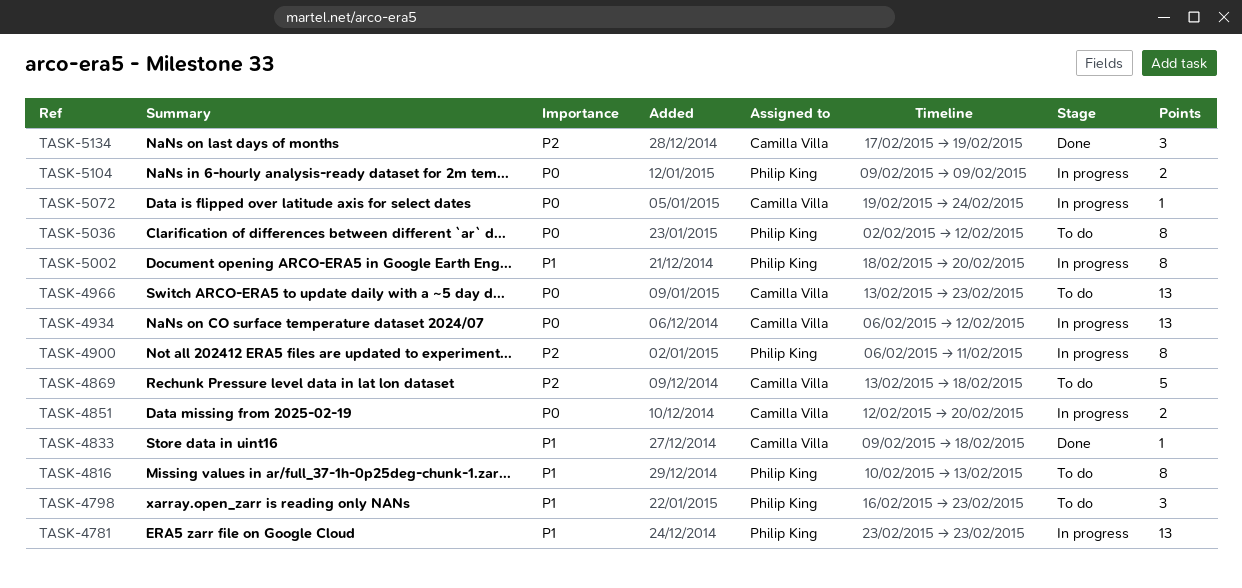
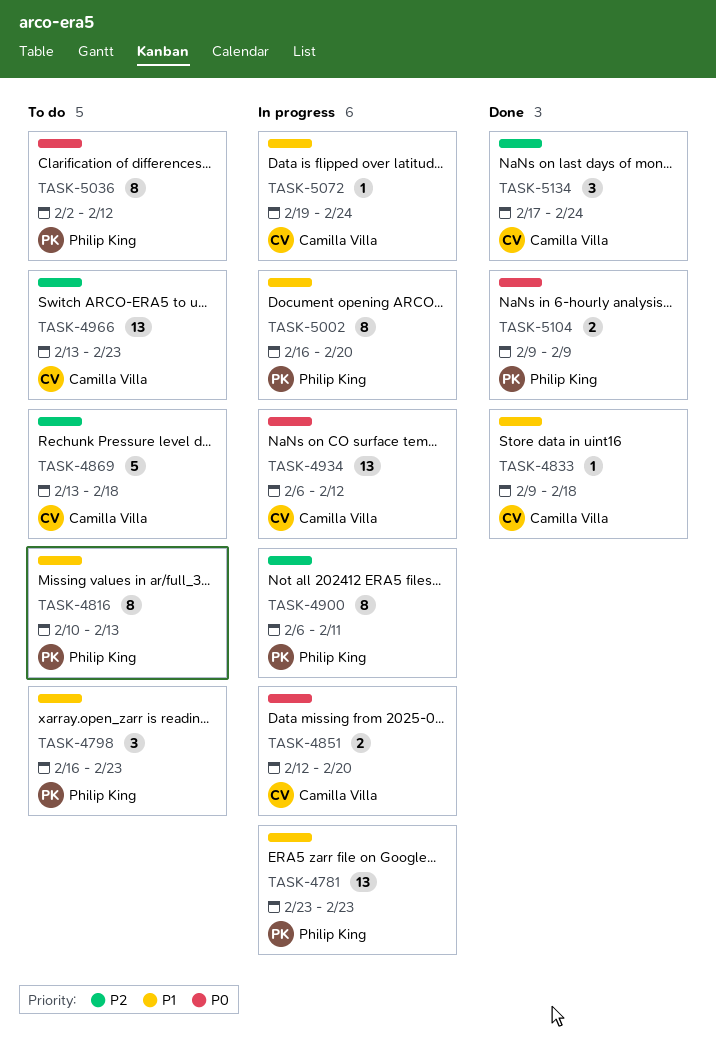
TASK-4966, priority: P0 -> P2
TASK-5002, start: Feb 18 -> Feb 16
TASK-5072, priority: P0 -> P1
TASK-5104, status: In progress -> Done
TASK-5134, due: Feb 19 -> Feb 24

